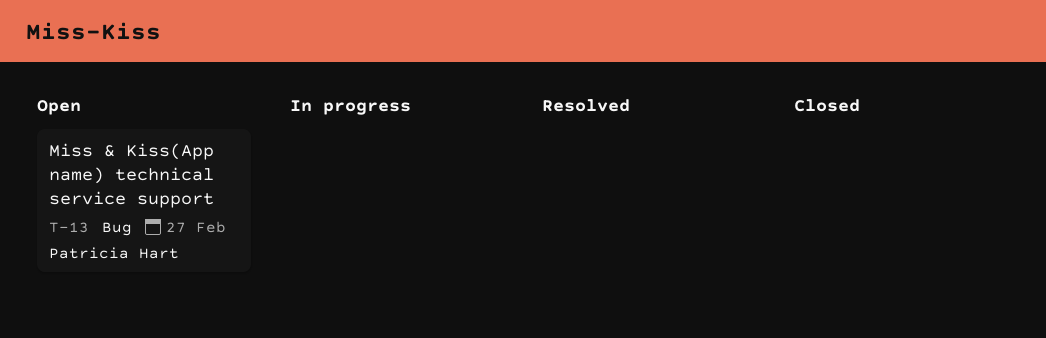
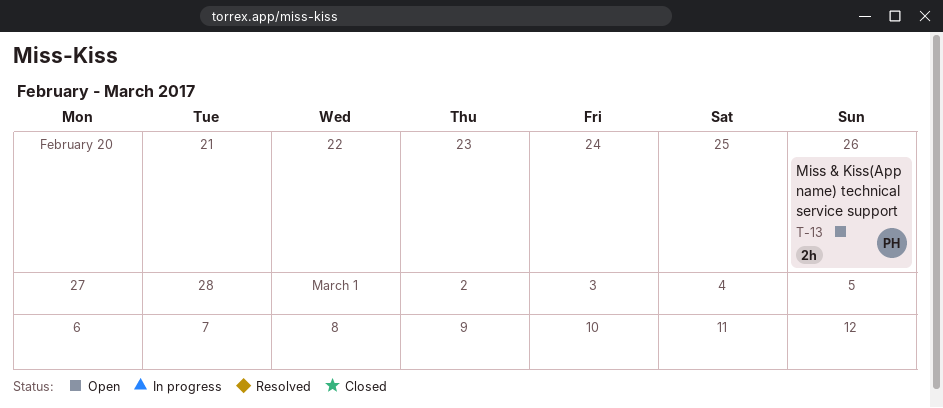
T-13, due: Feb 27 -> Feb 26

